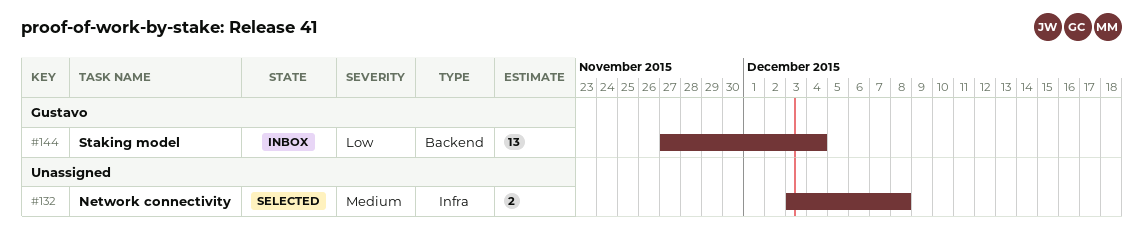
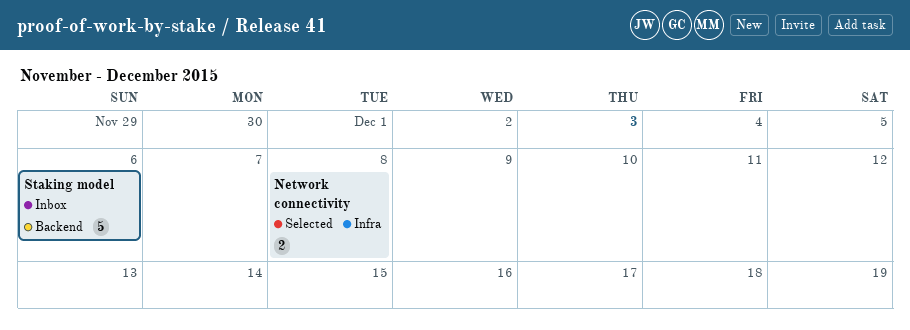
Staking model, estimate: 13 -> 5
Staking model, due: Dec 4 -> Dec 6

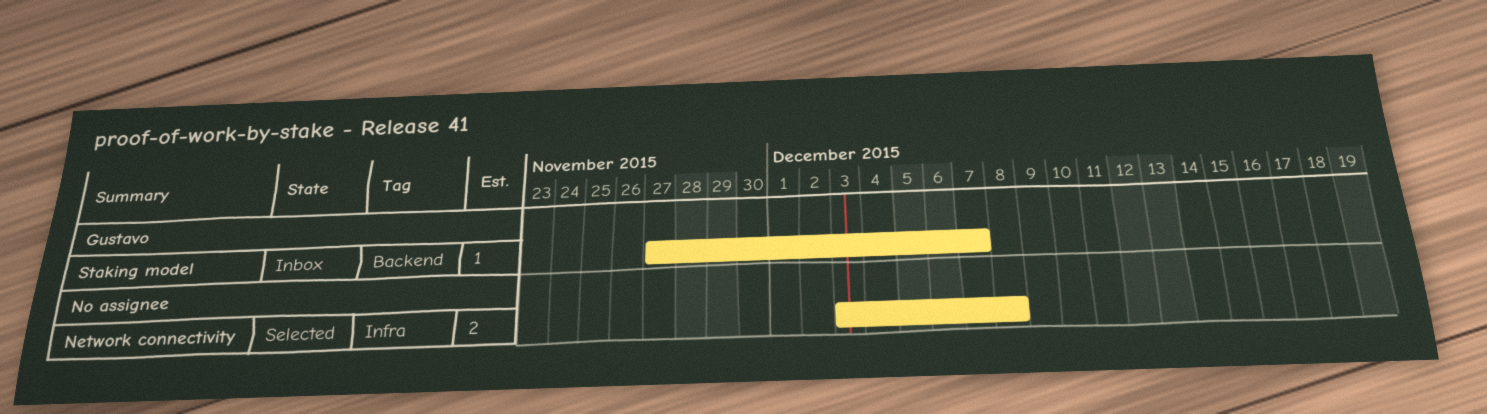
Staking model, estimate: 5 -> 1
Staking model, due: Dec 6 -> Dec 7

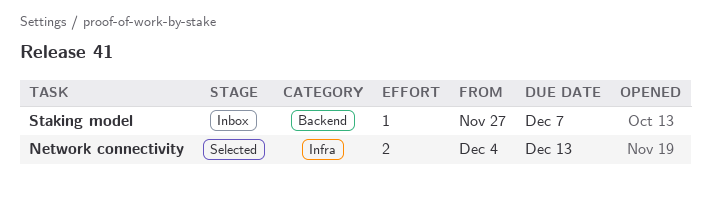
Network connectivity, start: Dec 3 -> Dec 4
Network connectivity, due: Dec 8 -> Dec 13

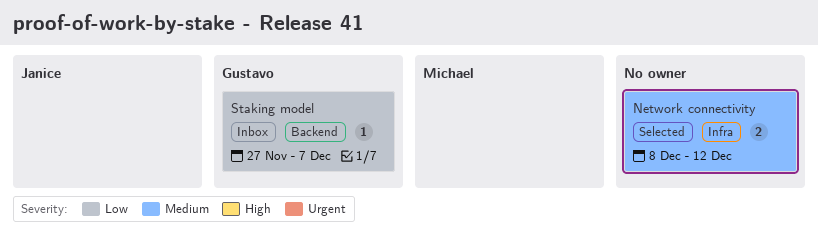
Network connectivity, start: Dec 4 -> Dec 8
Network connectivity, due: Dec 13 -> Dec 12

